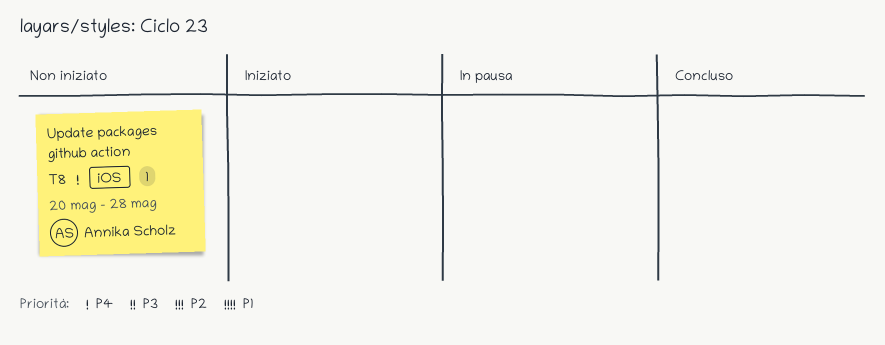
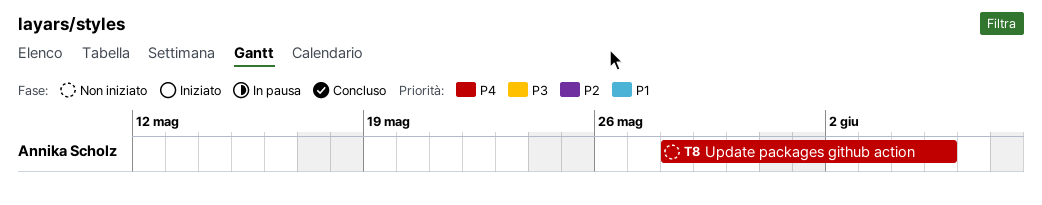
T8, start: May 20 -> May 28
T8, due: May 28 -> Jun 5

